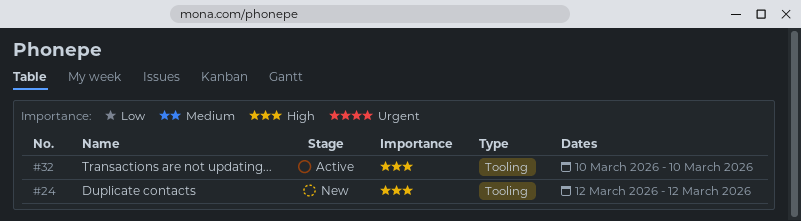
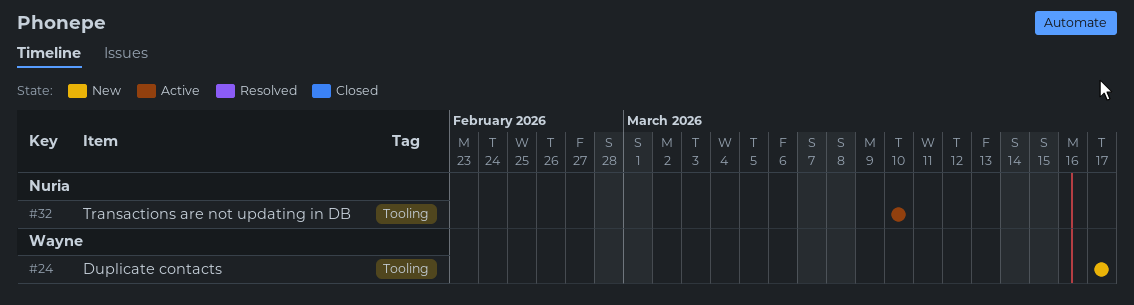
#24, start: Mar 12 -> Mar 17
#24, due: Mar 12 -> Mar 17

